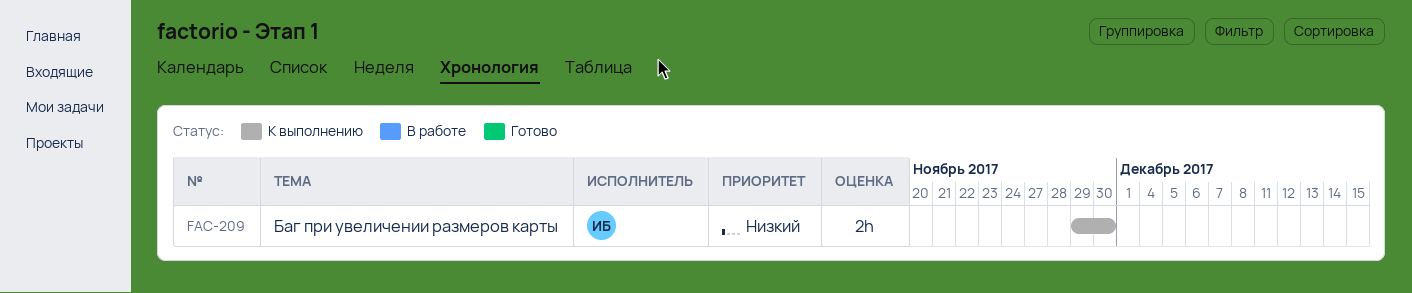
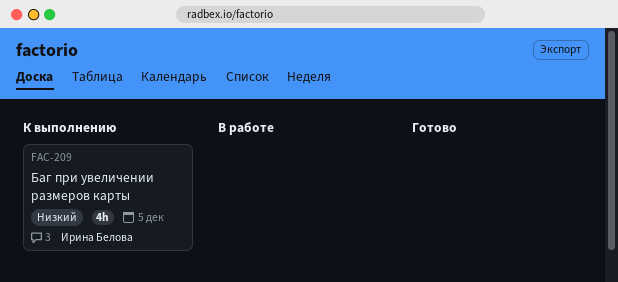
FAC-209, estimate: 2h -> 4h
FAC-209, due: Nov 30 -> Dec 5

